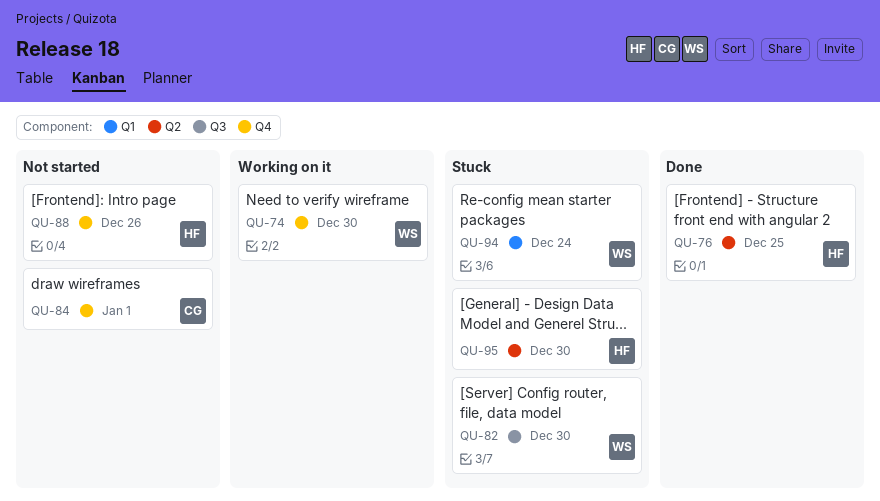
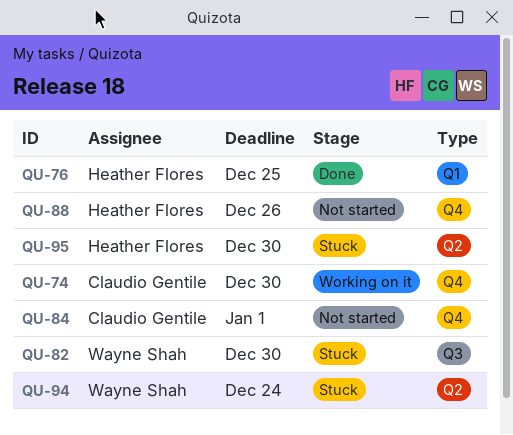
QU-74, owner: Wayne Shah -> Claudio Gentile
QU-76, label: Q2 -> Q1
QU-94, label: Q1 -> Q2

